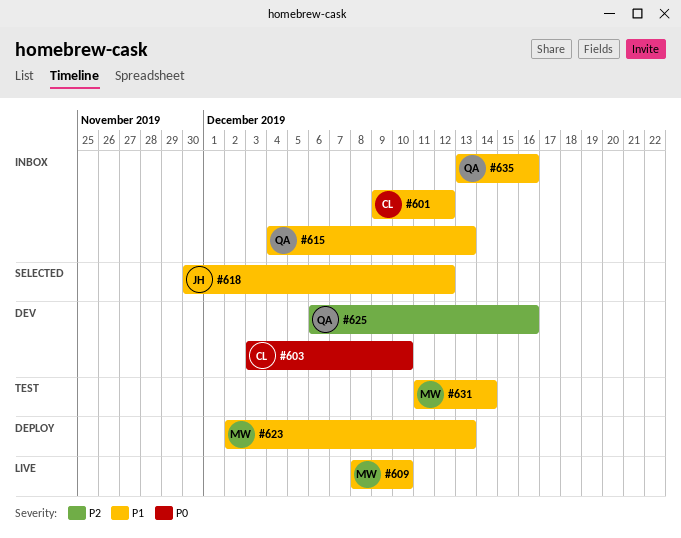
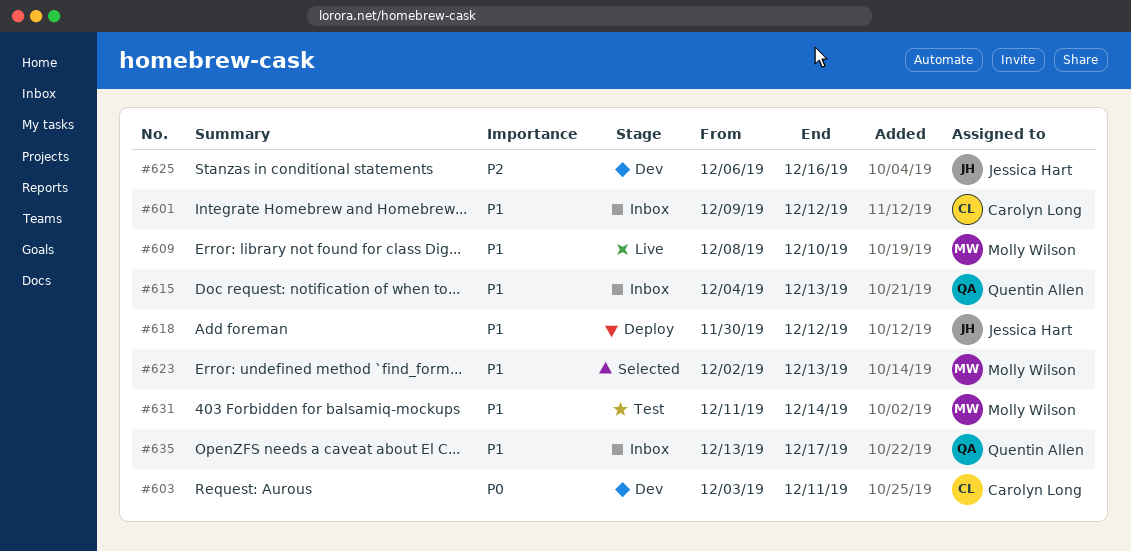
#603, due: Dec 10 -> Dec 11
#618, status: Selected -> Deploy
#623, status: Deploy -> Selected
#625, owner: Quentin Allen -> Jessica Hart
#635, due: Dec 16 -> Dec 17

